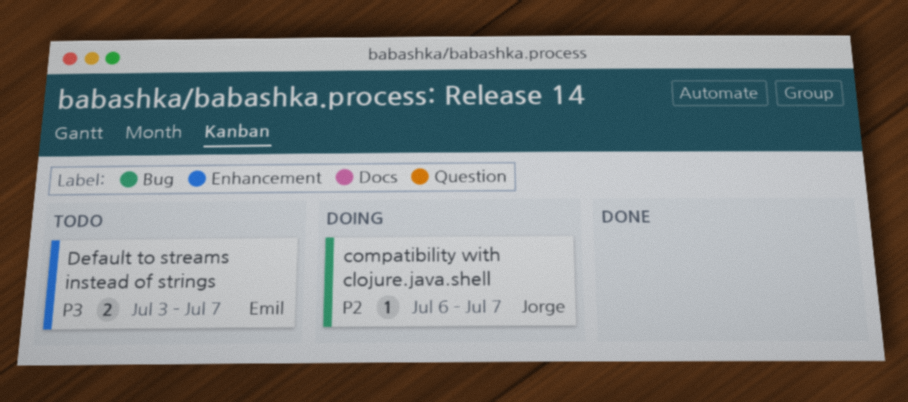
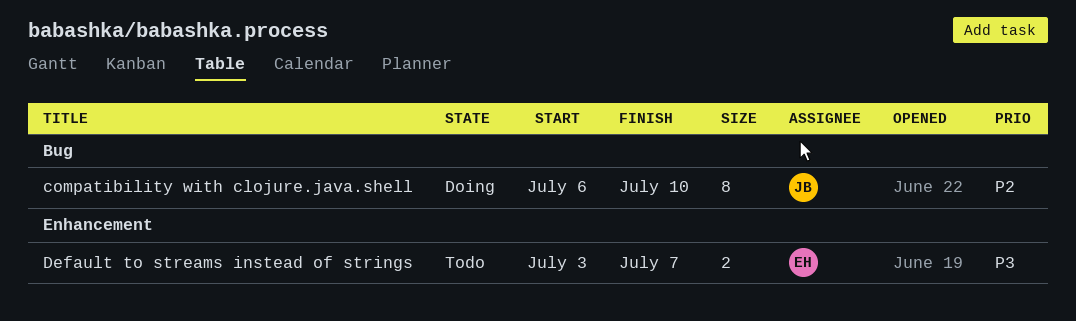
compatibility with clojure.java.shell, estimate: 1 -> 8
compatibility with clojure.java.shell, due: Jul 7 -> Jul 10

